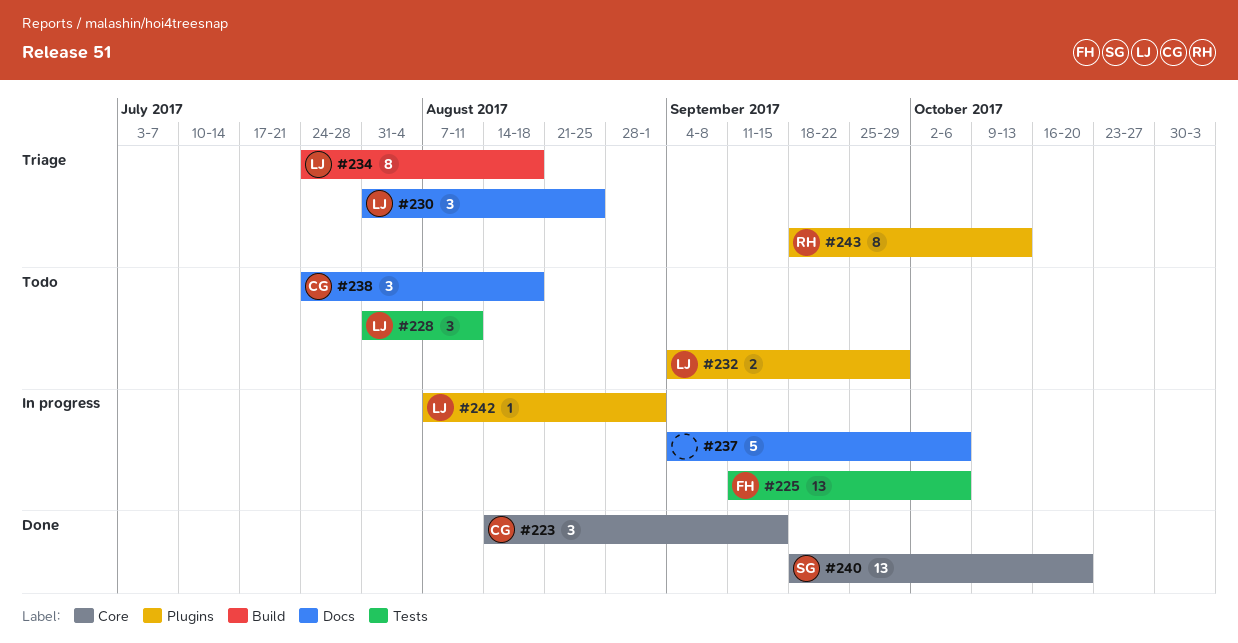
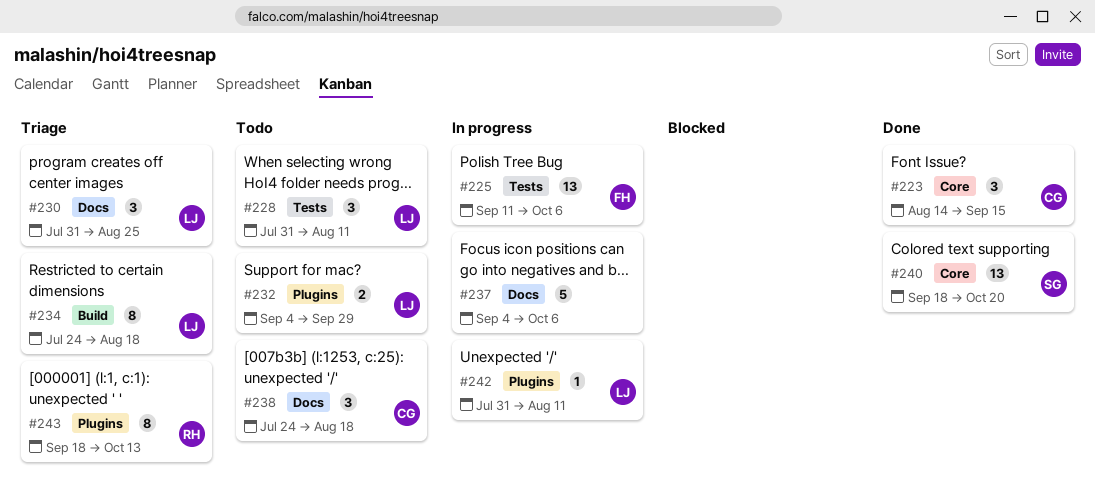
#242, start: Aug 7 -> Jul 31
#242, due: Sep 1 -> Aug 11

